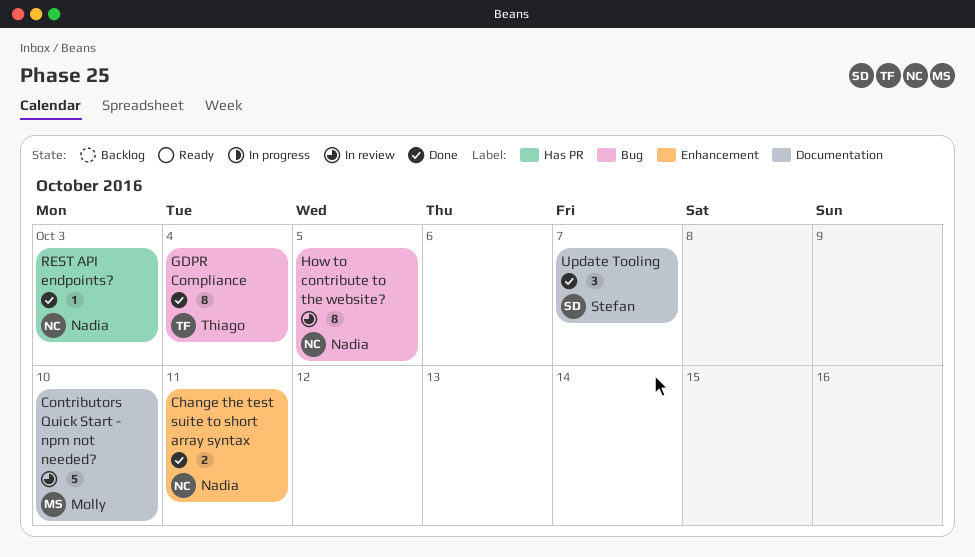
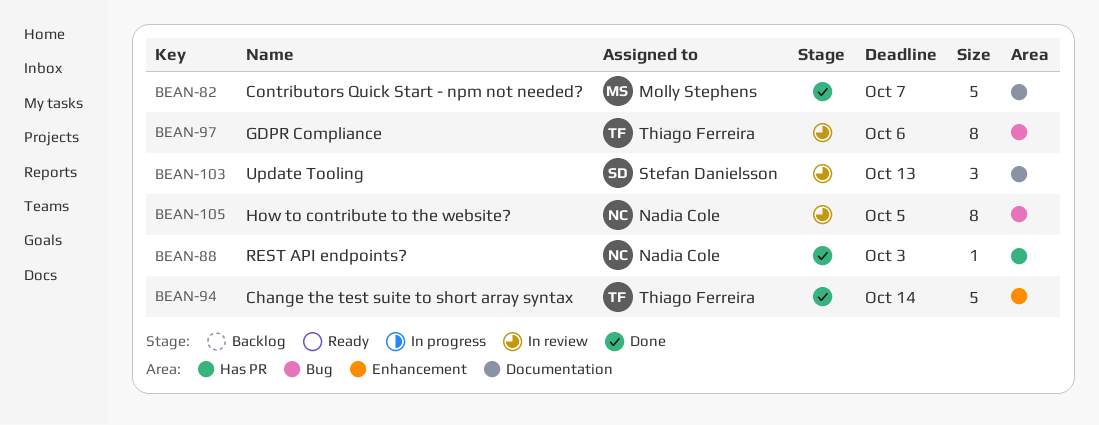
Change the test suite to short array syntax, owner: Nadia Cole -> Thiago Ferreira
Change the test suite to short array syntax, estimate: 2 -> 5
Change the test suite to short array syntax, due: Oct 11 -> Oct 14
Contributors Quick Start - npm not needed?, status: In review -> Done
Contributors Quick Start - npm not needed?, due: Oct 10 -> Oct 7
GDPR Compliance, status: Done -> In review
GDPR Compliance, due: Oct 4 -> Oct 6
Update Tooling, status: Done -> In review
Update Tooling, due: Oct 7 -> Oct 13

